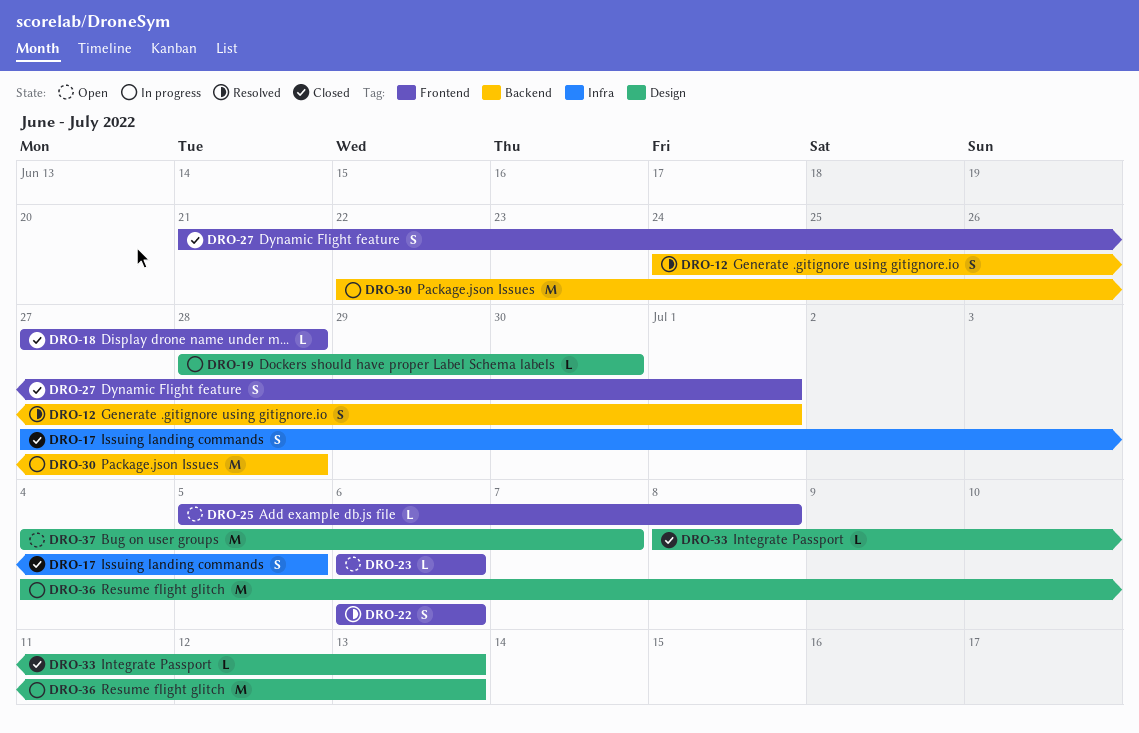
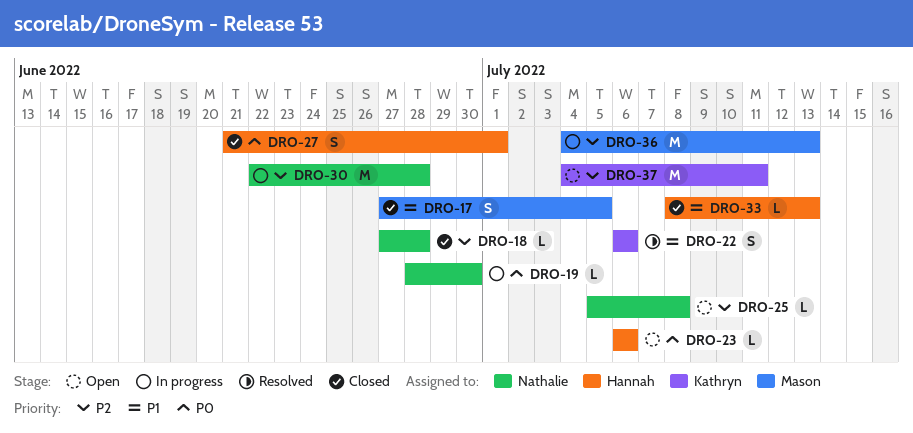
DRO-12: present -> none
DRO-37, due: Jul 7 -> Jul 11

